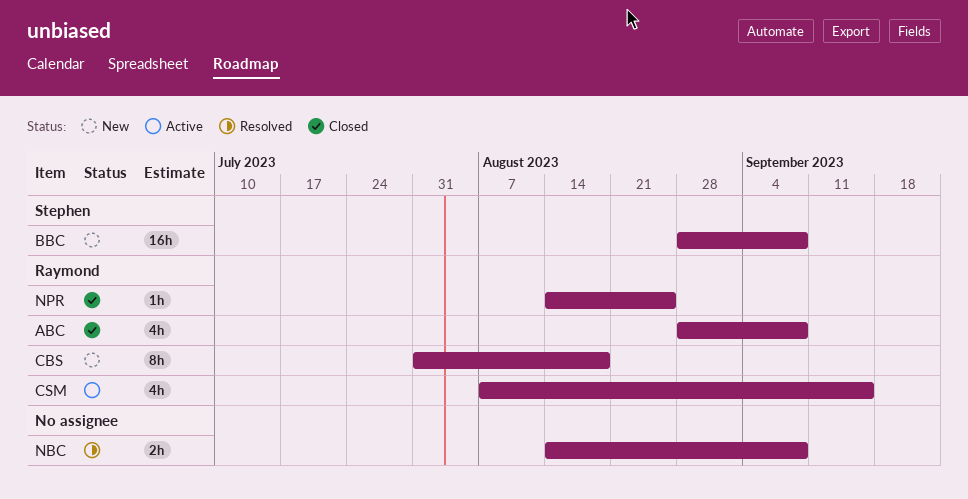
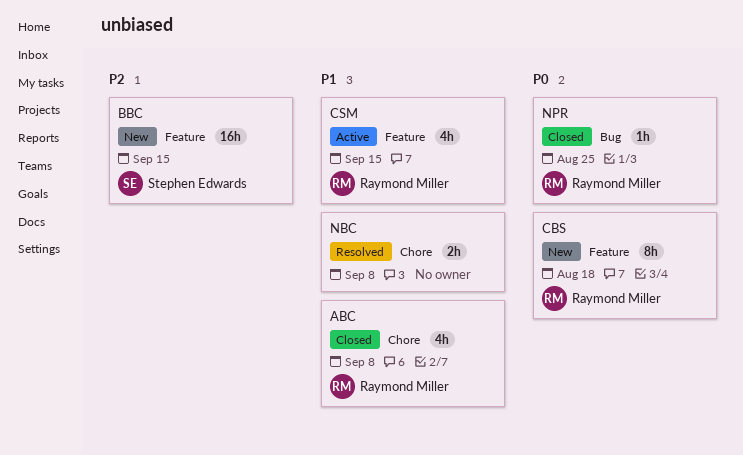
BBC, due: Sep 8 -> Sep 15

